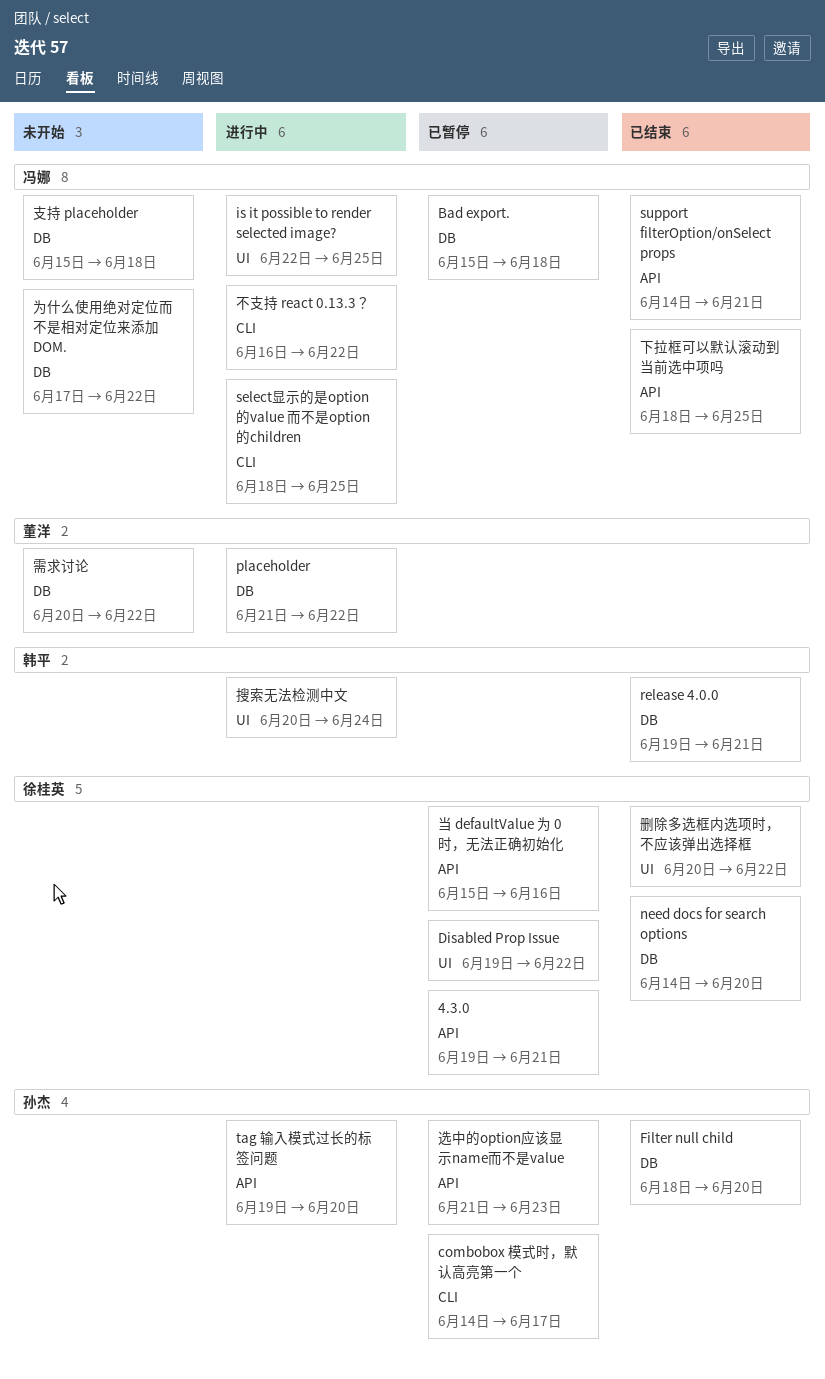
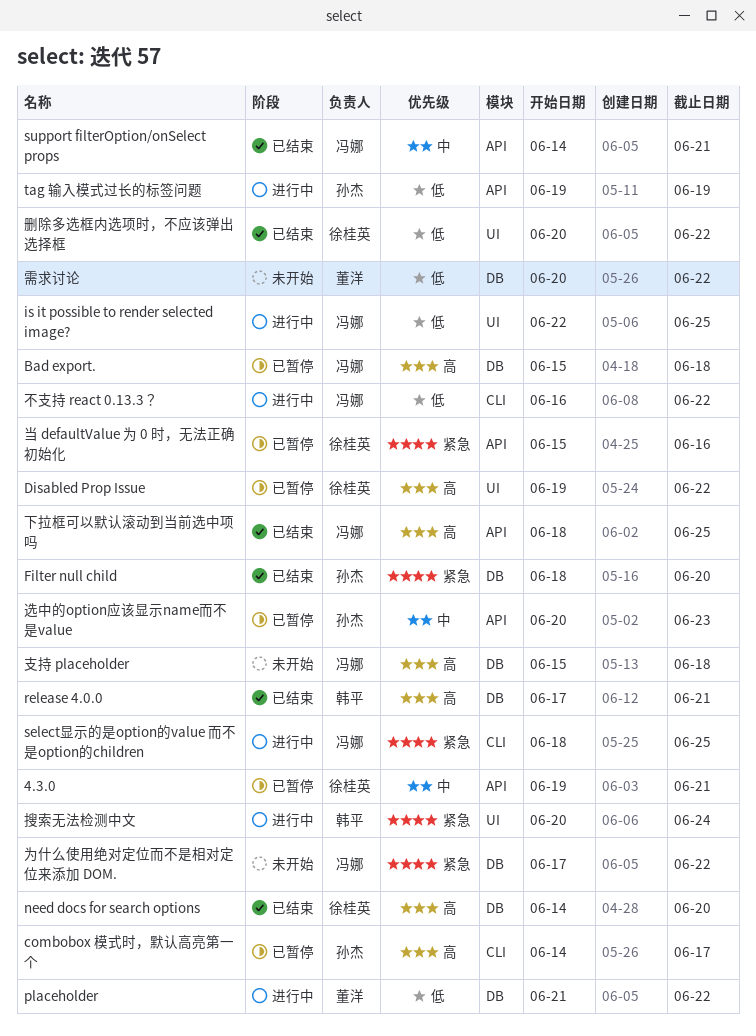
release 4.0.0, start: Jun 19 -> Jun 17
tag 输入模式过长的标签问题, due: Jun 20 -> Jun 19
选中的option应该显示name而不是value, start: Jun 21 -> Jun 20

